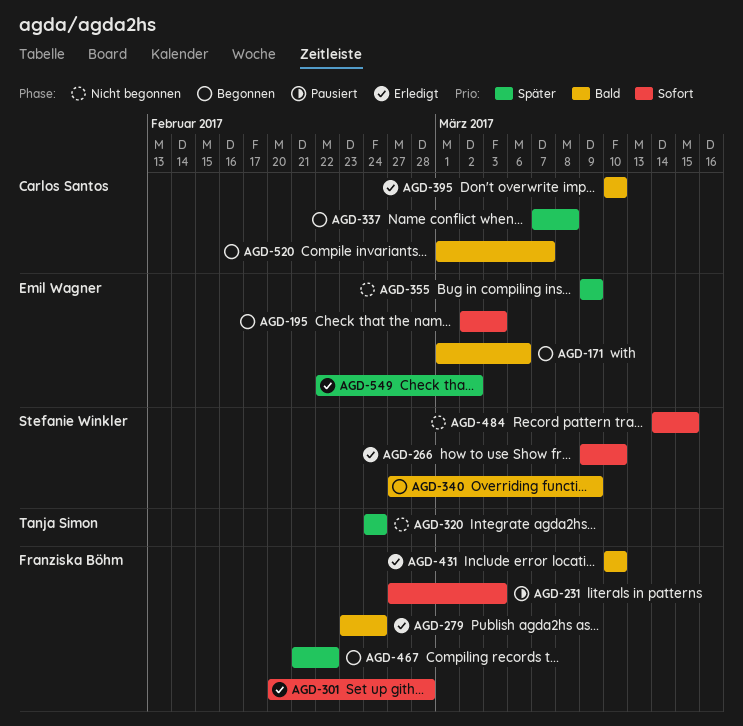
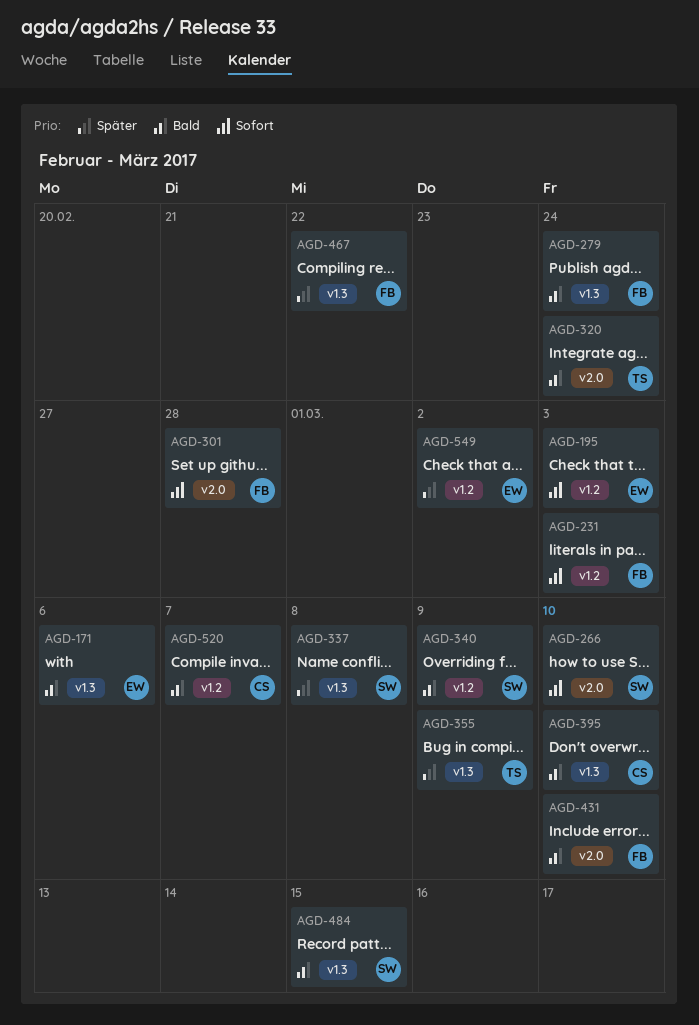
AGD-320, priority: Später -> Bald
AGD-337, owner: Carlos Santos -> Stefanie Winkler
AGD-355, owner: Emil Wagner -> Tanja Simon
AGD-484, priority: Sofort -> Bald

